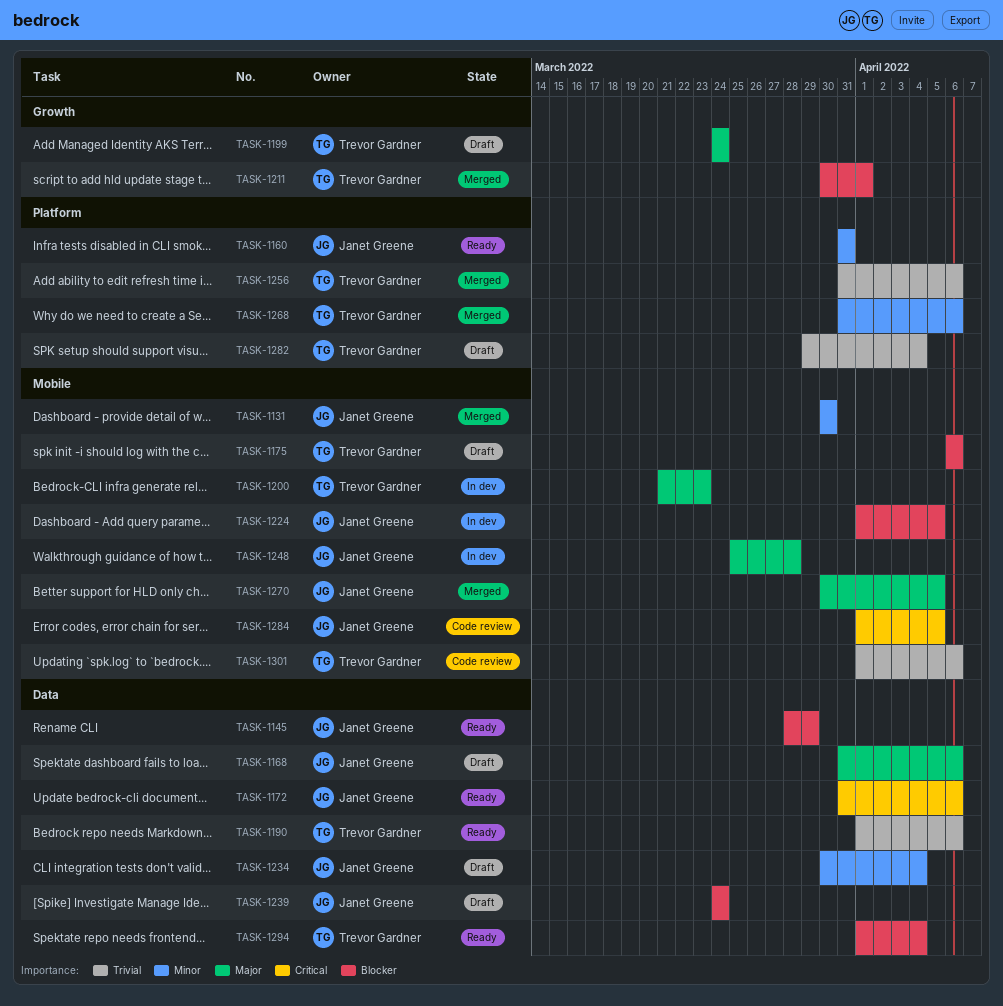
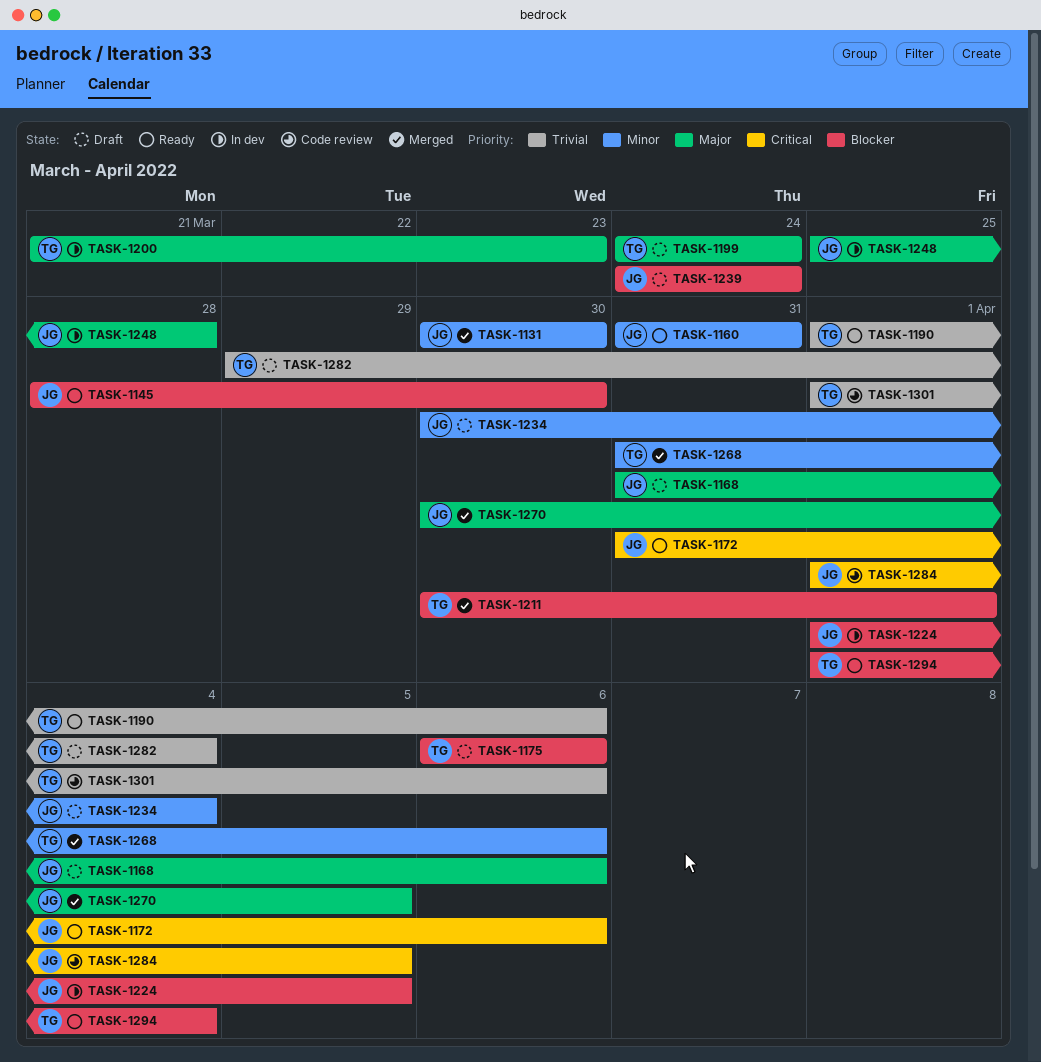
TASK-1145, due: Mar 29 -> Mar 30
TASK-1256: present -> none

